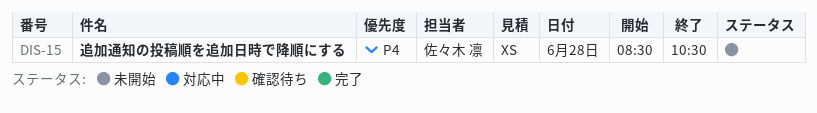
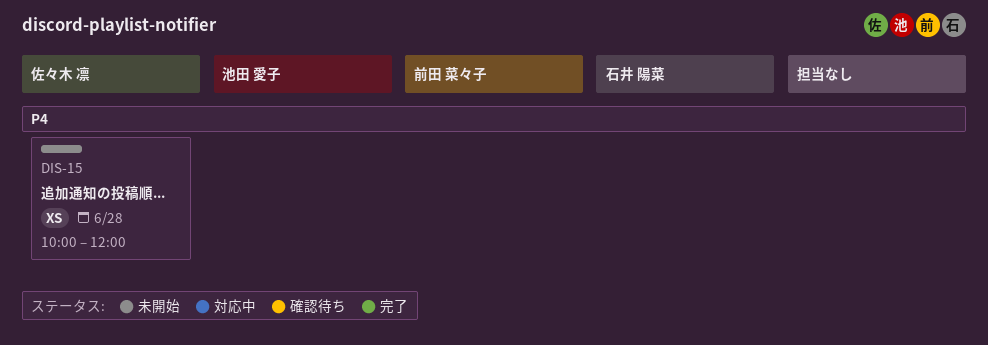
DIS-15, begins: 08:30 -> 10:00
DIS-15, ends: 10:30 -> 12:00

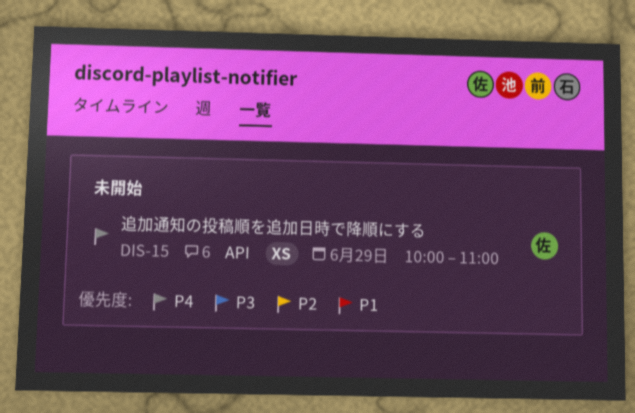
DIS-15, day: Jun 28 -> Jun 29
DIS-15, ends: 12:00 -> 11:00

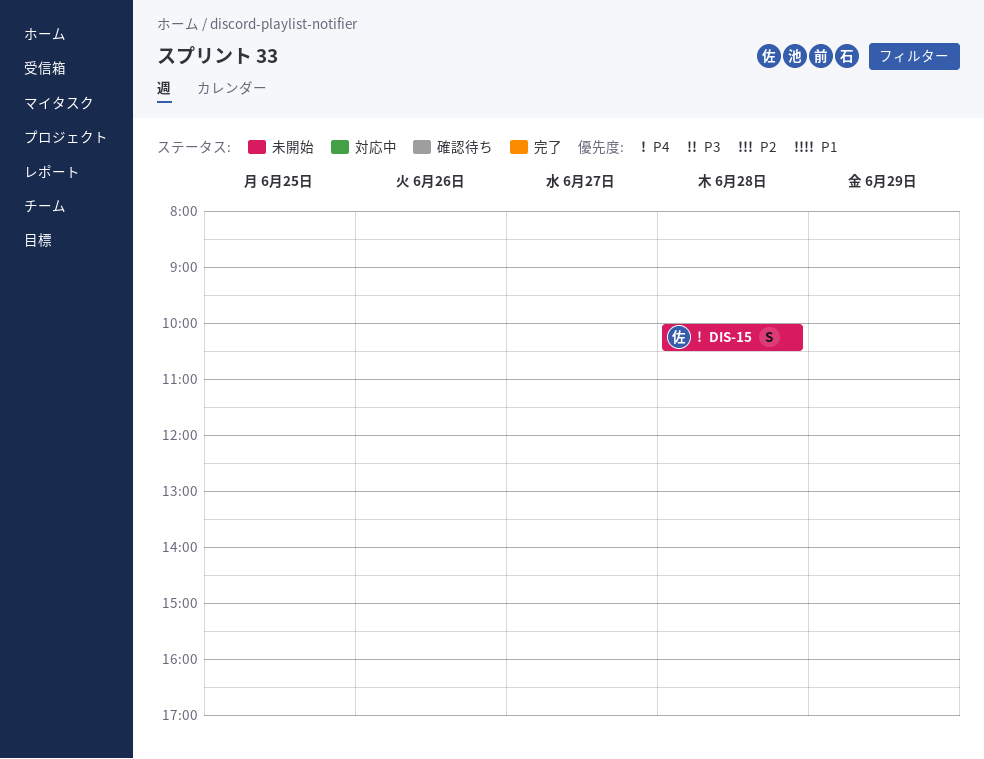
DIS-15, estimate: XS -> S
DIS-15, day: Jun 29 -> Jun 28
DIS-15, ends: 11:00 -> 10:30

